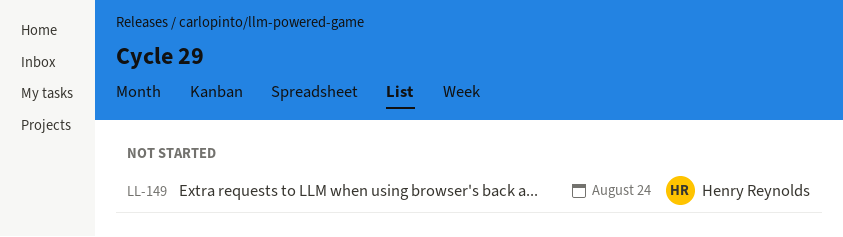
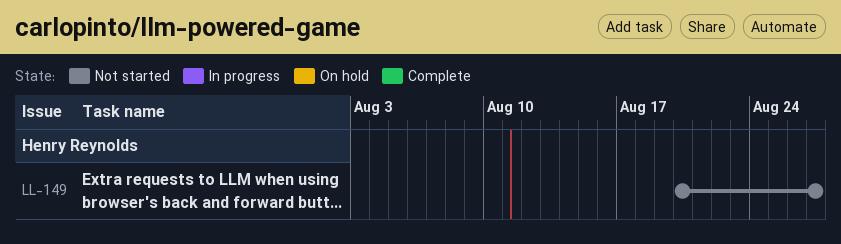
LL-149, due: Aug 24 -> Aug 27

